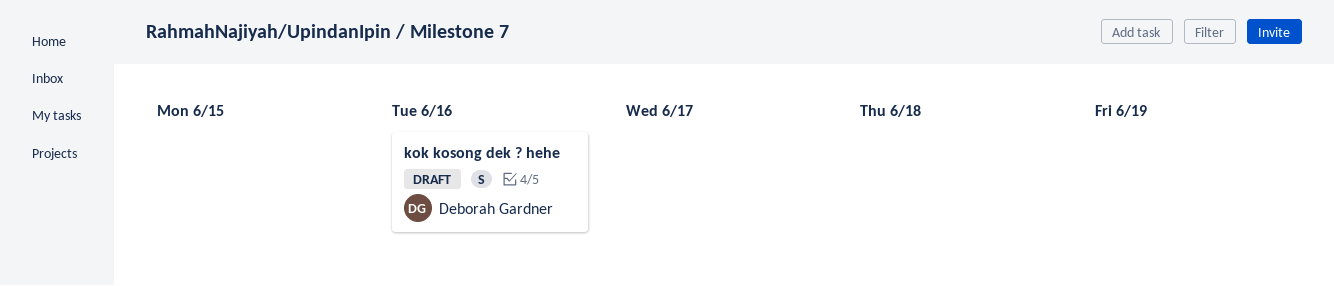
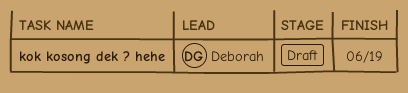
kok kosong dek ? hehe, due: Jun 16 -> Jun 19

